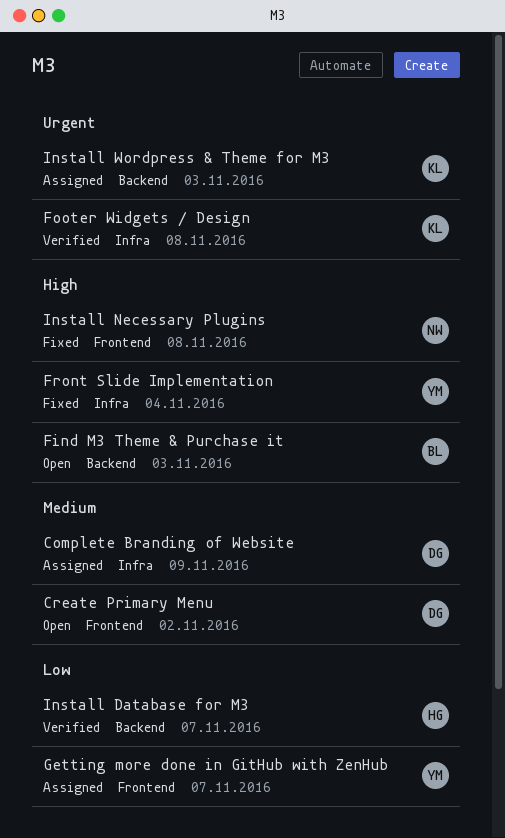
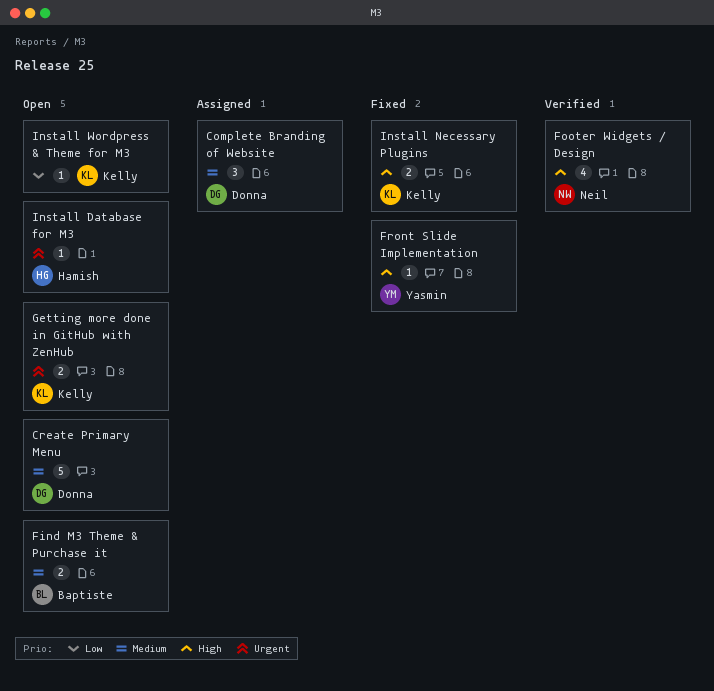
Find M3 Theme & Purchase it, priority: High -> Medium
Footer Widgets / Design, owner: Kelly -> Neil
Footer Widgets / Design, priority: Urgent -> High
Getting more done in GitHub with ZenHub, status: Assigned -> Open
Getting more done in GitHub with ZenHub, owner: Yasmin -> Kelly
Getting more done in GitHub with ZenHub, priority: Low -> Urgent
Install Database for M3, status: Verified -> Open
Install Database for M3, priority: Low -> Urgent
Install Necessary Plugins, owner: Neil -> Kelly
Install Wordpress & Theme for M3, status: Assigned -> Open
Install Wordpress & Theme for M3, priority: Urgent -> Low

